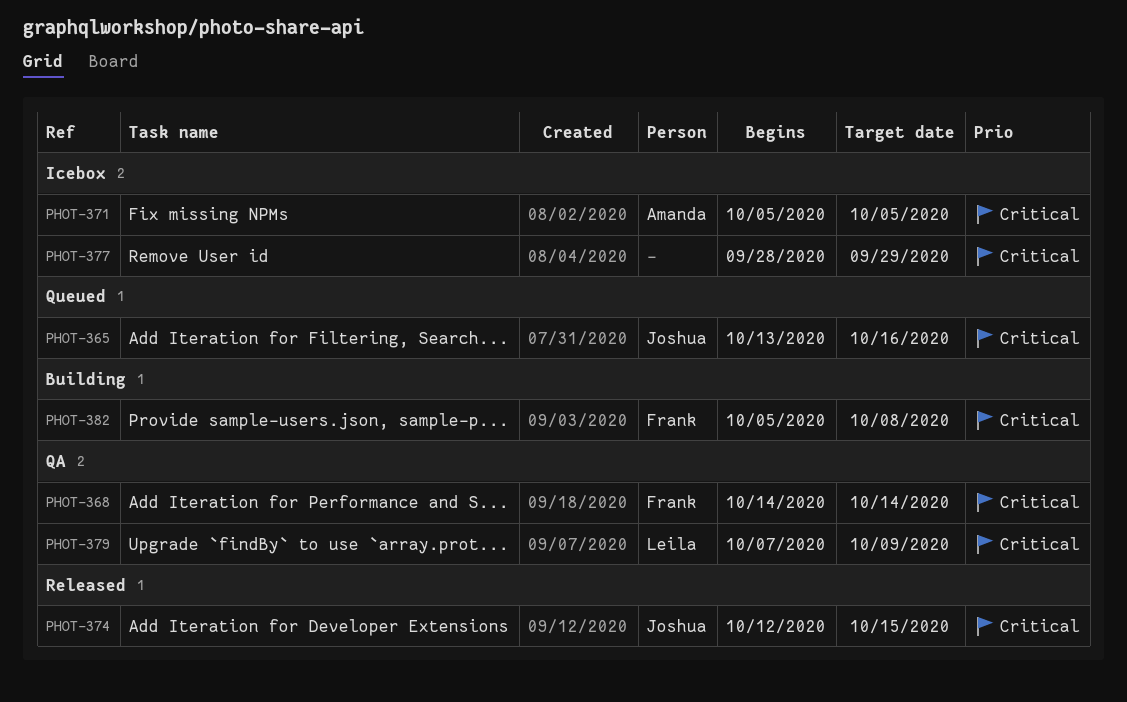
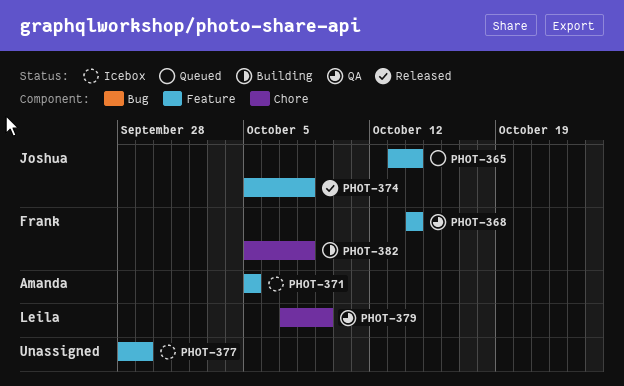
PHOT-365, due: Oct 16 -> Oct 14
PHOT-374, start: Oct 12 -> Oct 5
PHOT-374, due: Oct 15 -> Oct 8

